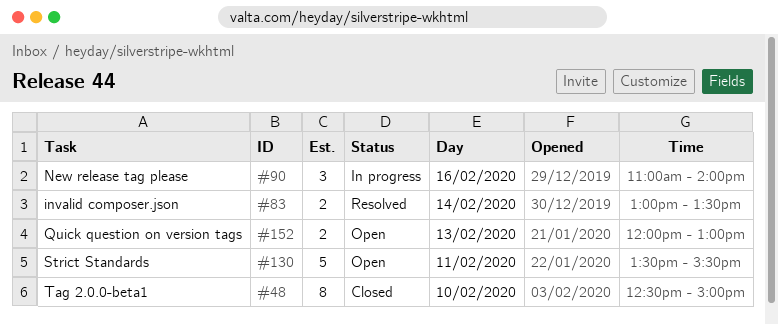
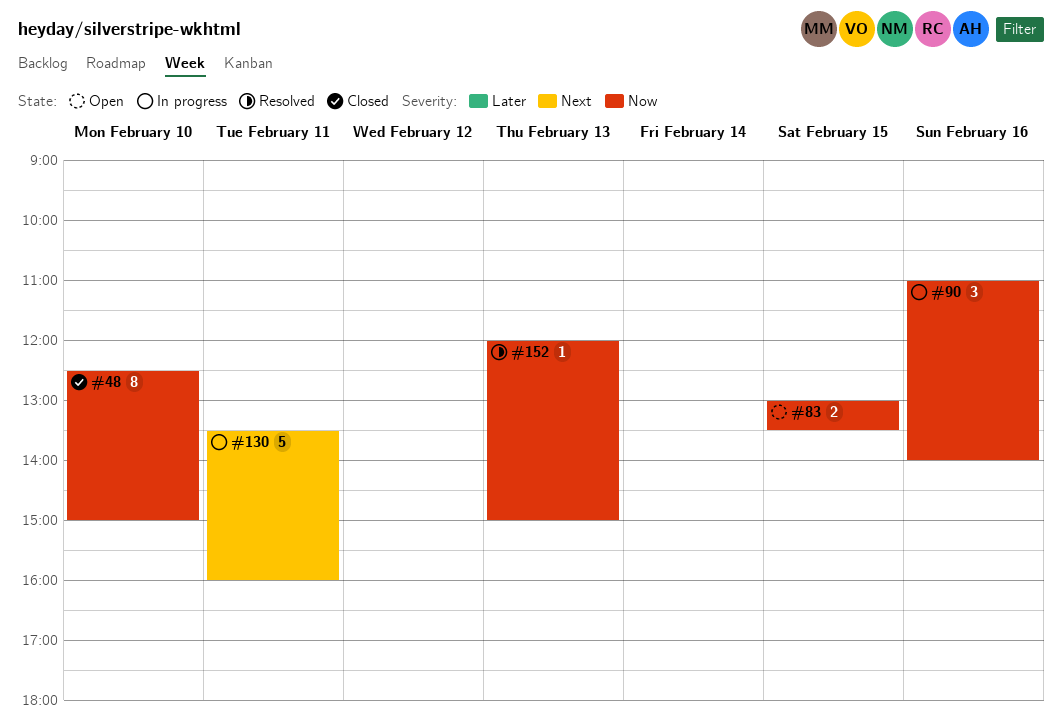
#83, status: Resolved -> Open
#83, day: Feb 14 -> Feb 15
#130, status: Open -> In progress
#130, ends: 15:30 -> 16:00
#152, status: Open -> Resolved
#152, estimate: 2 -> 1
#152, ends: 13:00 -> 15:00

